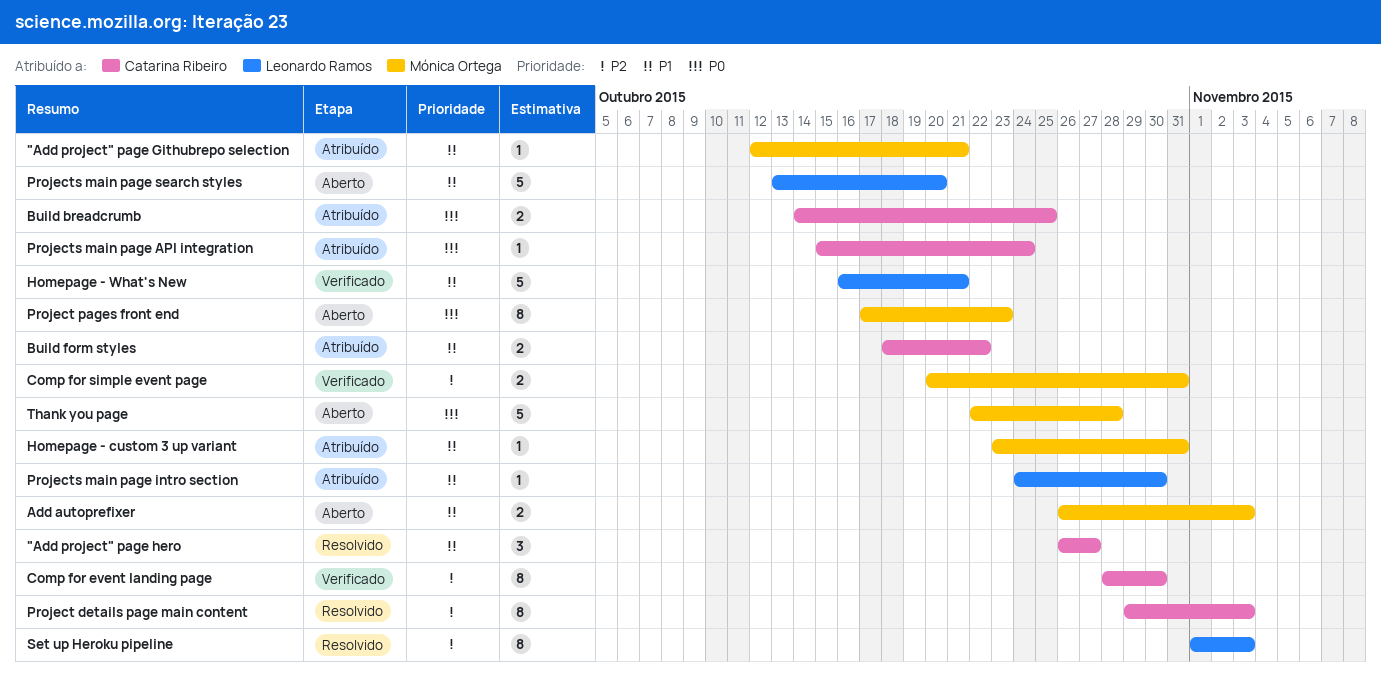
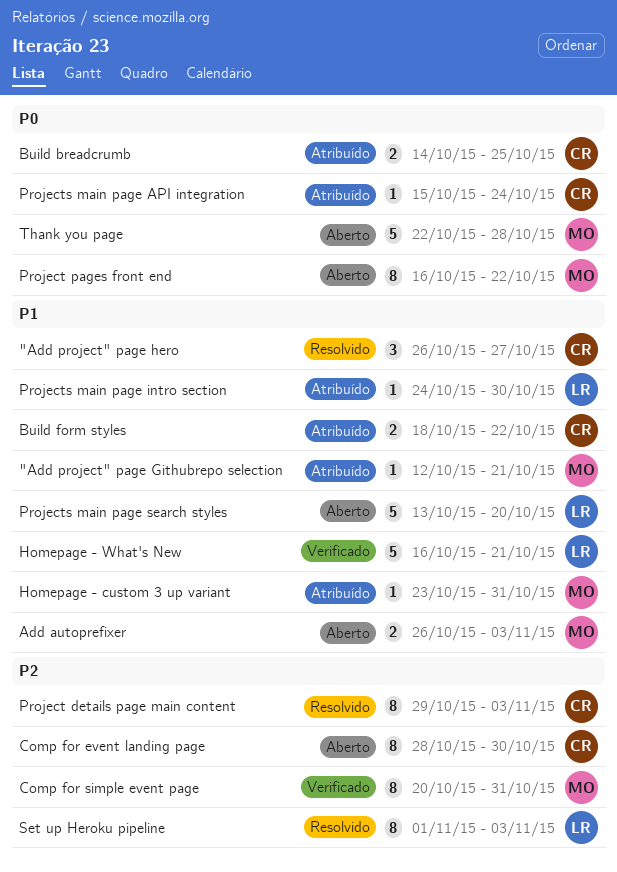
Comp for event landing page, status: Verificado -> Aberto
Comp for simple event page, estimate: 2 -> 8
Project pages front end, start: Oct 17 -> Oct 16
Project pages front end, due: Oct 23 -> Oct 22

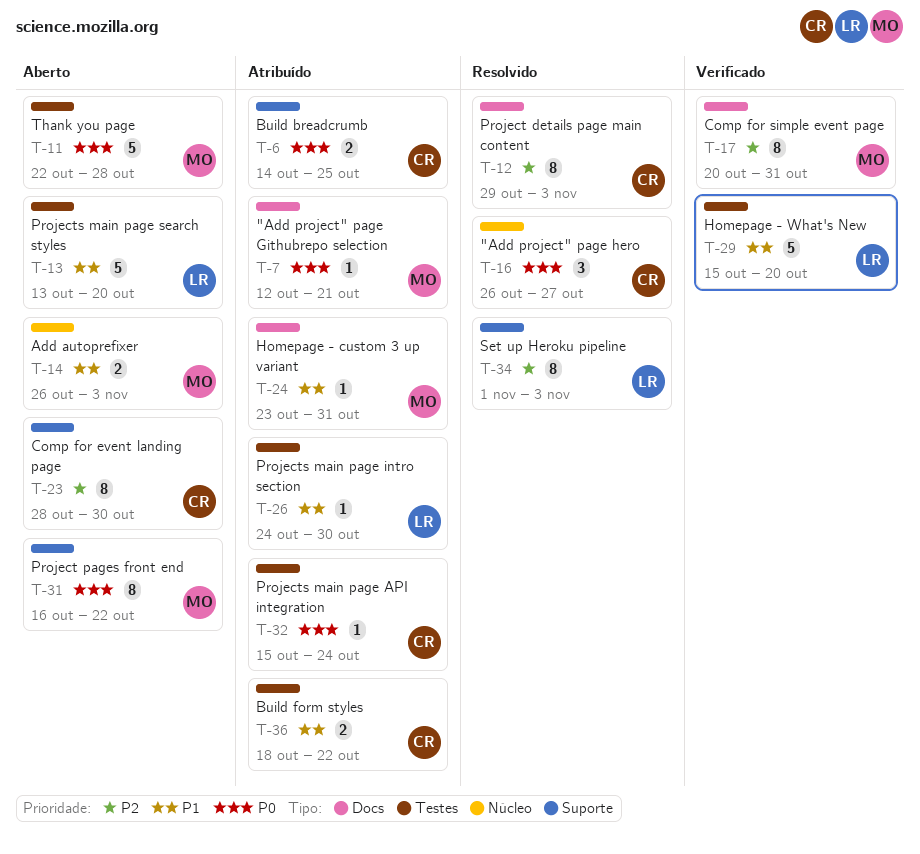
"Add project" page Githubrepo selection, priority: P1 -> P0
"Add project" page hero, priority: P1 -> P0
Homepage - What's New, start: Oct 16 -> Oct 15
Homepage - What's New, due: Oct 21 -> Oct 20

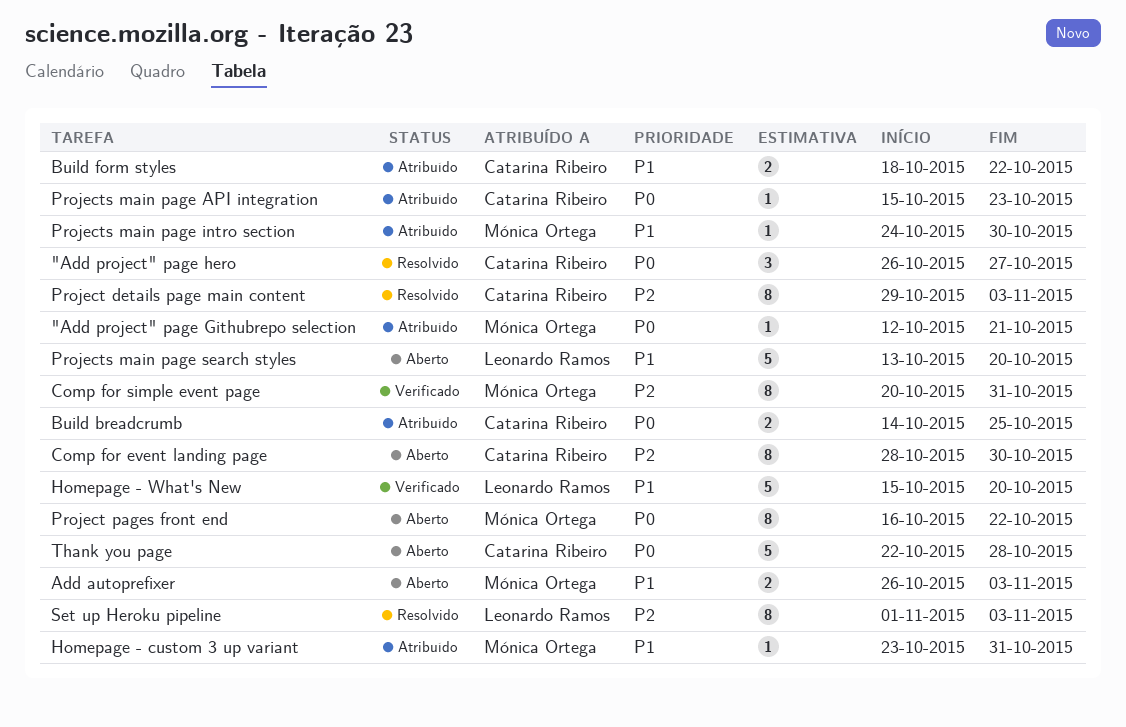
Projects main page API integration, due: Oct 24 -> Oct 23
Projects main page intro section, owner: Leonardo Ramos -> Mónica Ortega
Thank you page, owner: Mónica Ortega -> Catarina Ribeiro

